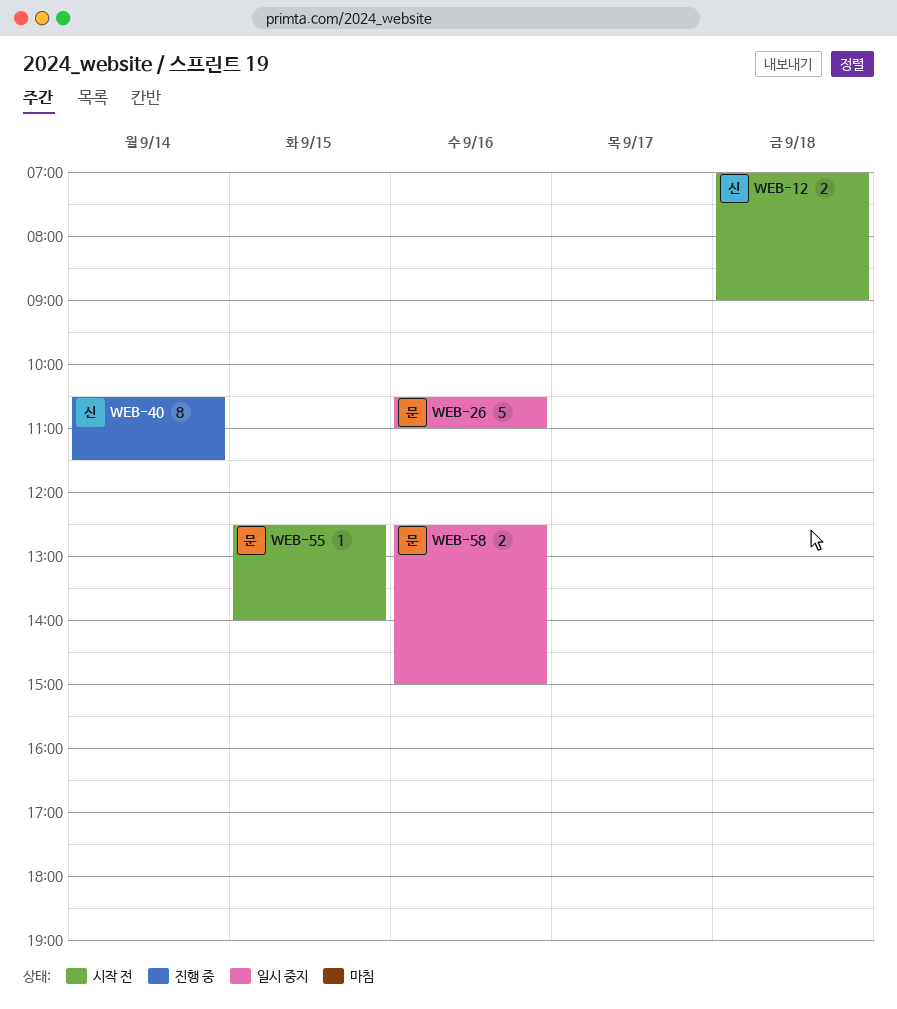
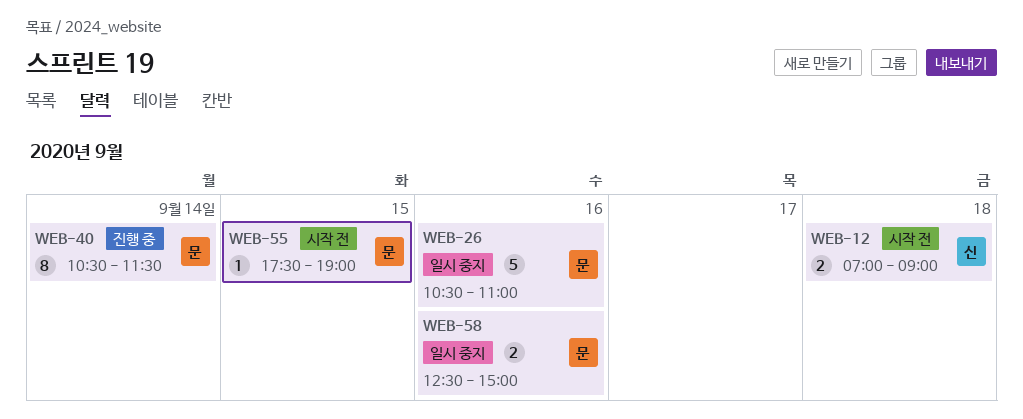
WEB-40, owner: 신 -> 문
WEB-55, begins: 12:30 -> 17:30
WEB-55, ends: 14:00 -> 19:00

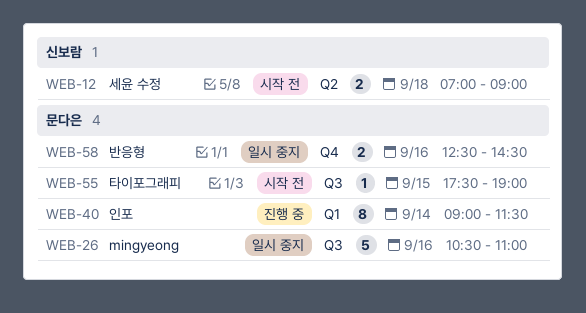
WEB-40, begins: 10:30 -> 09:00
WEB-58, ends: 15:00 -> 14:30

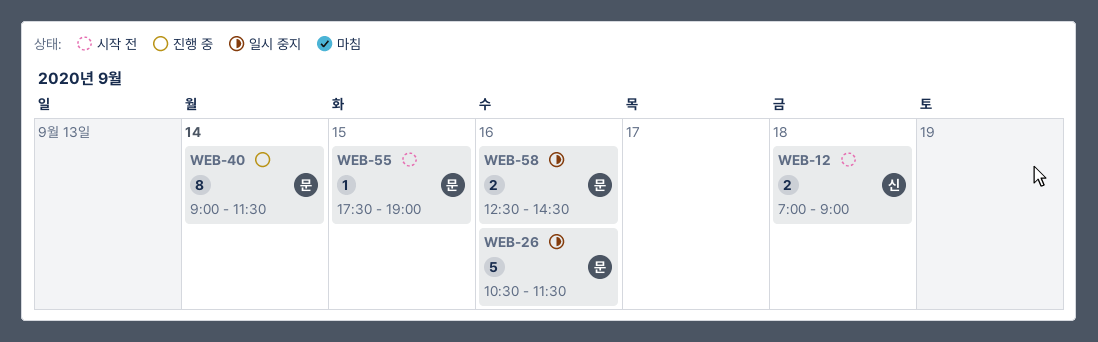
WEB-26, ends: 11:00 -> 11:30

